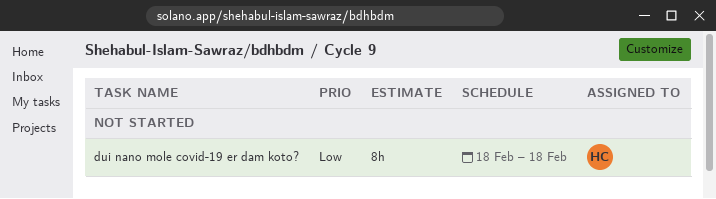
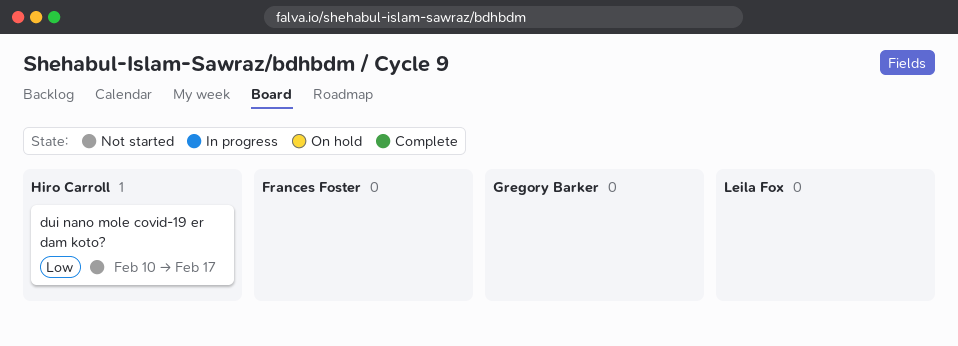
dui nano mole covid-19 er dam koto?, start: Feb 18 -> Feb 10
dui nano mole covid-19 er dam koto?, due: Feb 18 -> Feb 17

